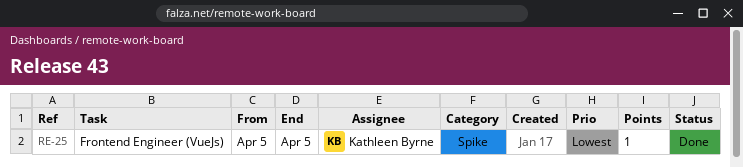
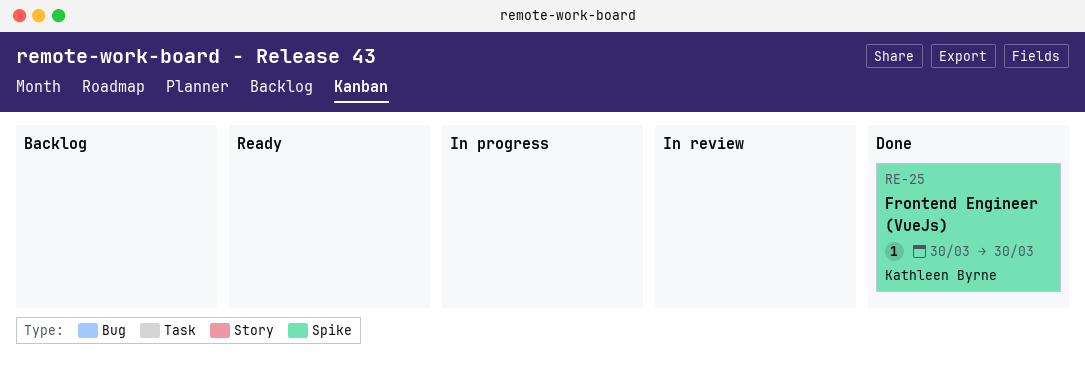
RE-25, start: Apr 5 -> Mar 30
RE-25, due: Apr 5 -> Mar 30

